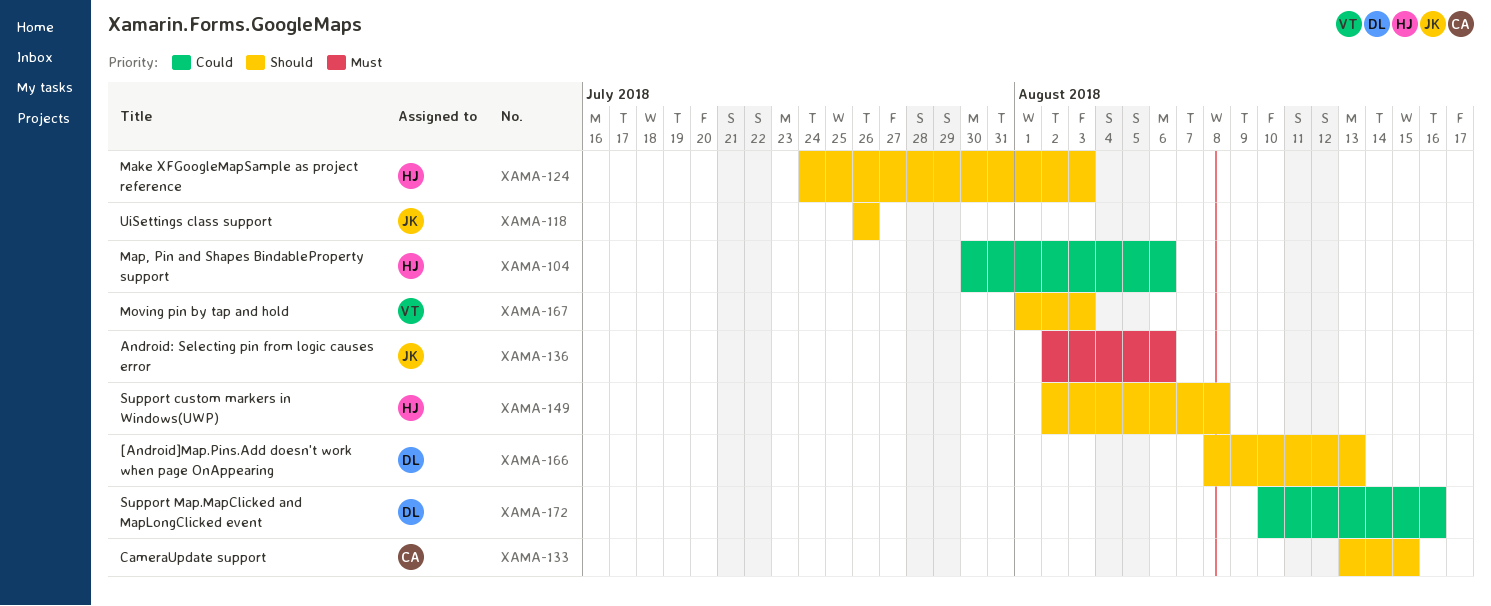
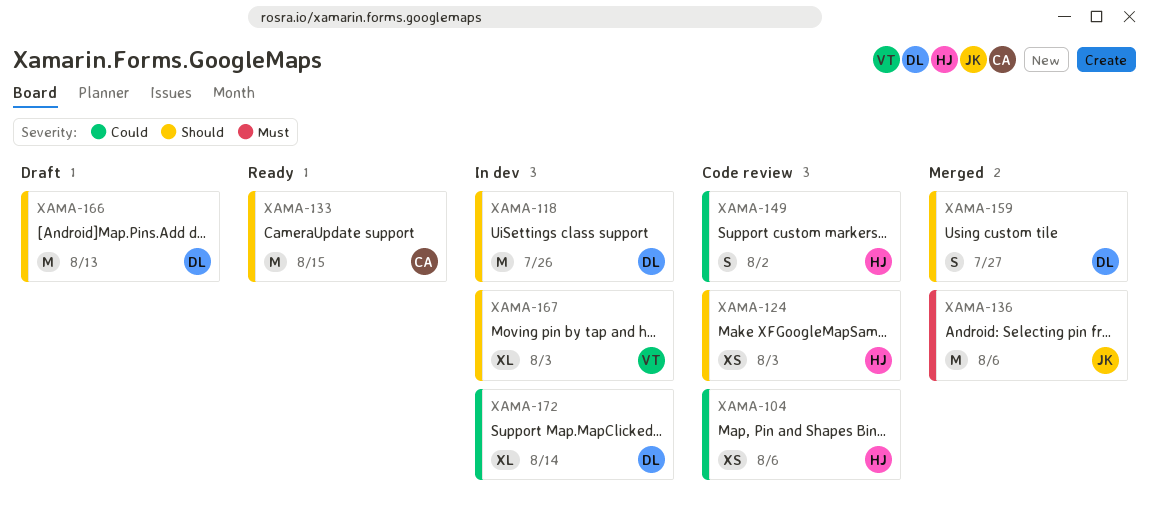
XAMA-118, owner: JK -> DL
XAMA-149, priority: Should -> Could
XAMA-149, due: Aug 8 -> Aug 2
XAMA-159: none -> present
XAMA-172, due: Aug 16 -> Aug 14

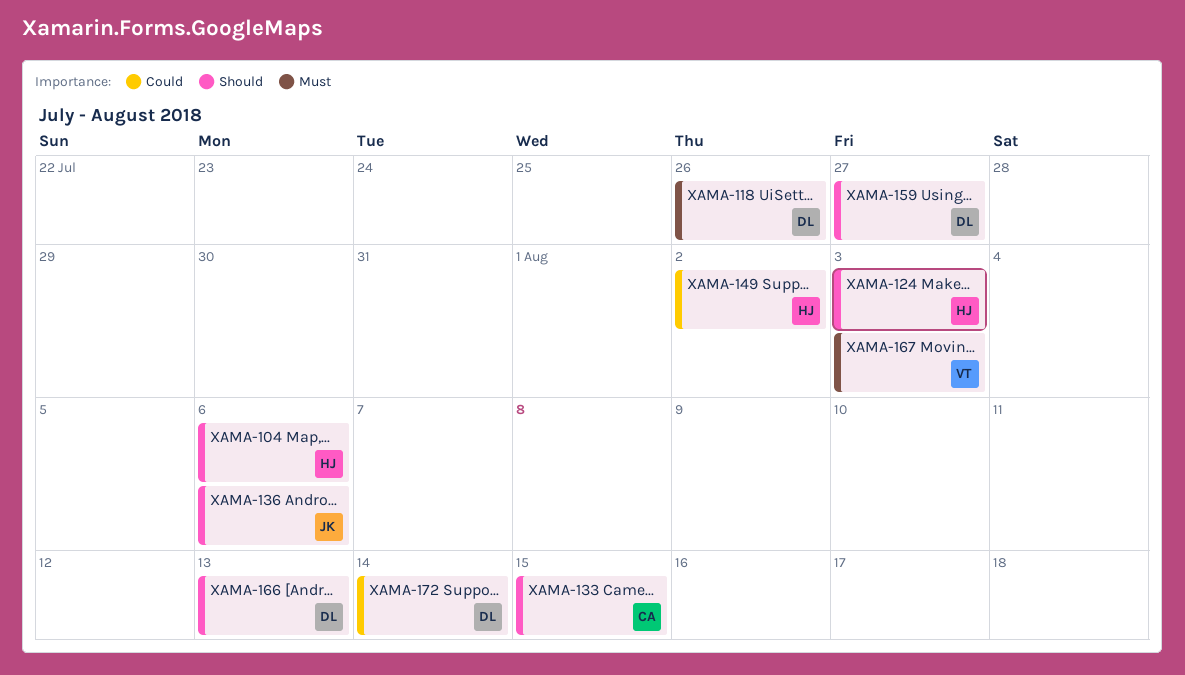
XAMA-104, priority: Could -> Should
XAMA-118, priority: Should -> Must
XAMA-136, priority: Must -> Should
XAMA-167, priority: Should -> Must

